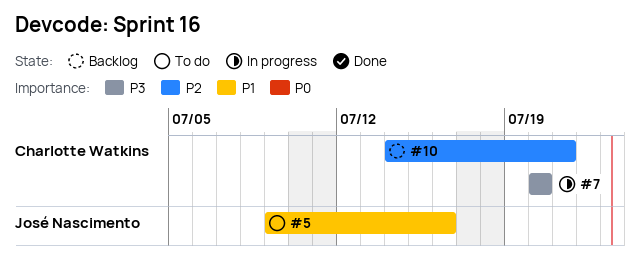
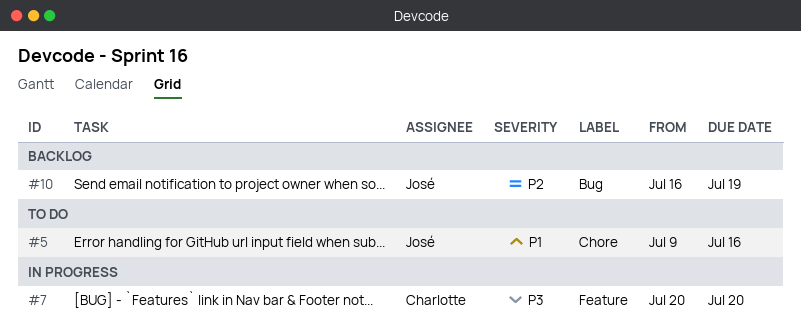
#10, owner: Charlotte Watkins -> José Nascimento
#10, start: Jul 14 -> Jul 16
#10, due: Jul 21 -> Jul 19

